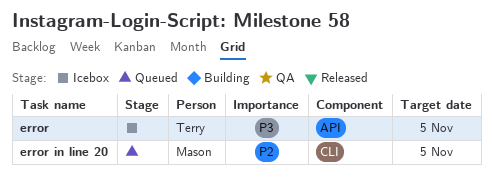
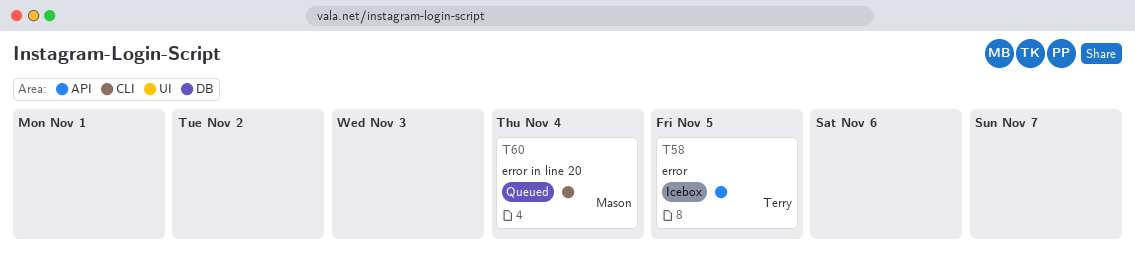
error in line 20, due: Nov 5 -> Nov 4

